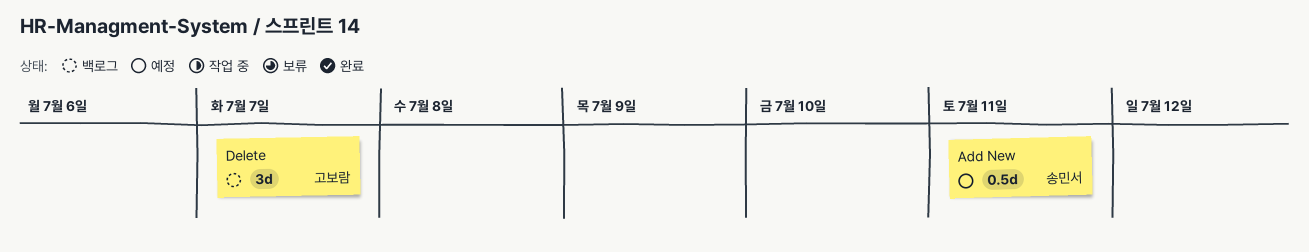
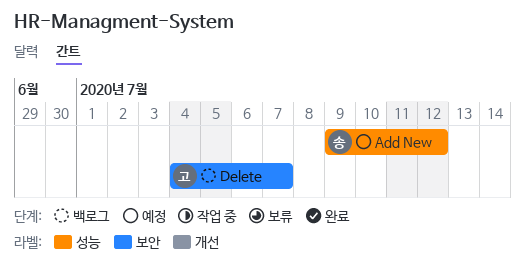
Add New, due: Jul 11 -> Jul 12

